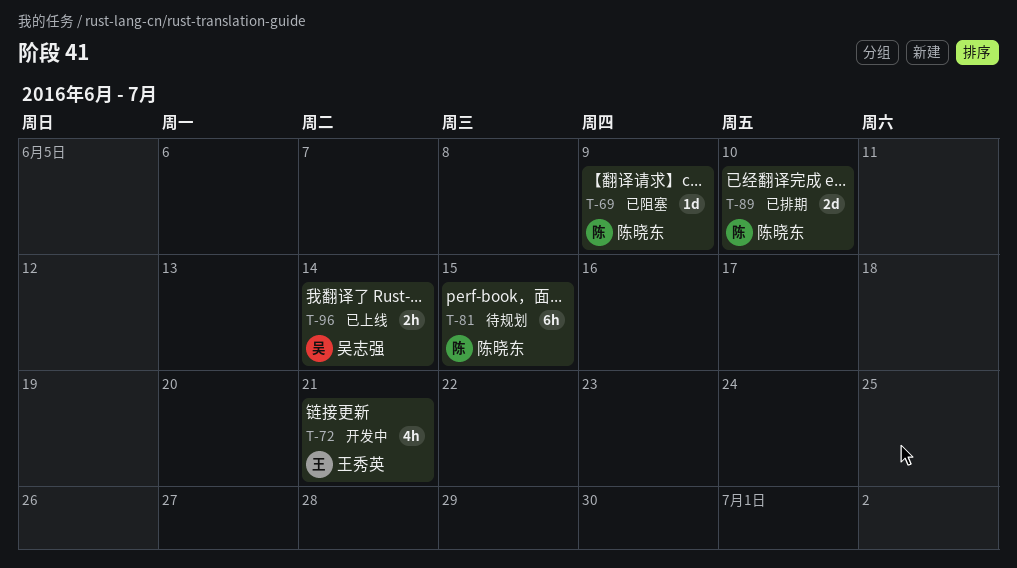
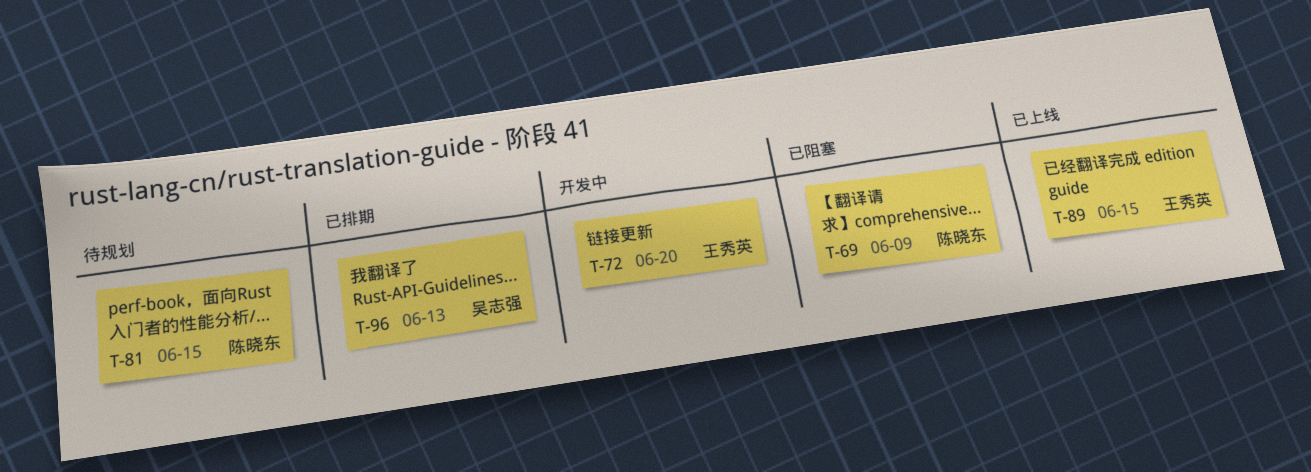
T-72, due: Jun 21 -> Jun 20
T-89, status: 已排期 -> 已上线
T-89, owner: 陈晓东 -> 王秀英
T-89, due: Jun 10 -> Jun 15
T-96, status: 已上线 -> 已排期
T-96, due: Jun 14 -> Jun 13

